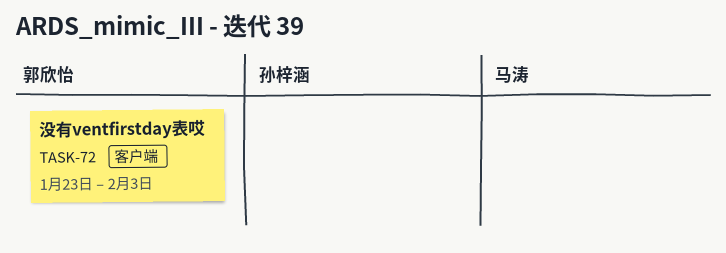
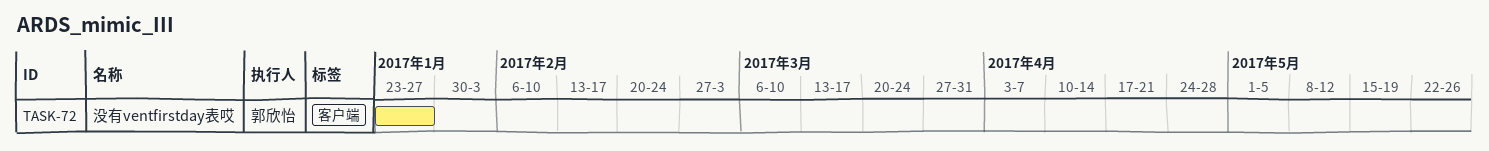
TASK-72, due: Feb 3 -> Jan 27

